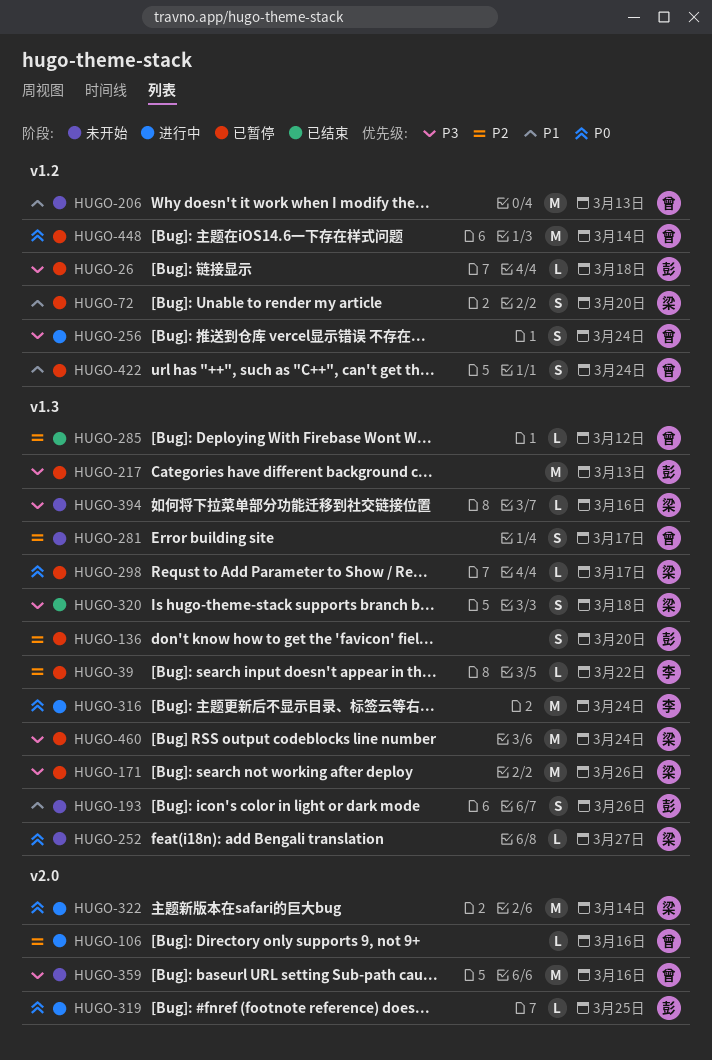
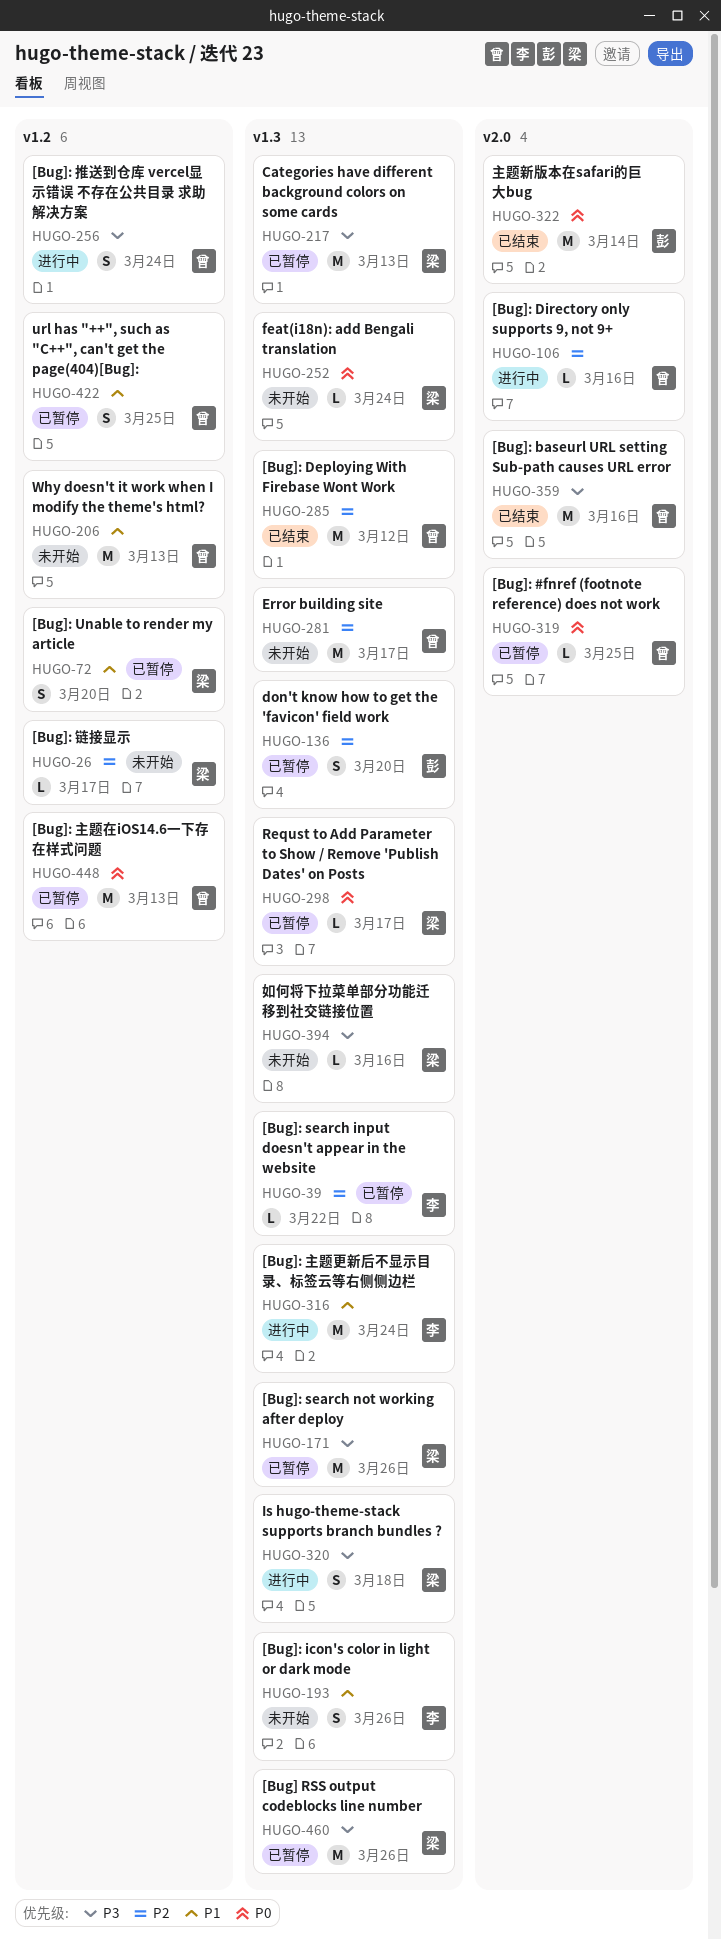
HUGO-26, status: 已暂停 -> 未开始
HUGO-26, owner: 彭 -> 梁
HUGO-26, priority: P3 -> P2
HUGO-26, due: Mar 18 -> Mar 17
HUGO-193, owner: 彭 -> 李
HUGO-217, owner: 彭 -> 梁
HUGO-252, due: Mar 27 -> Mar 24
HUGO-281, estimate: S -> M
HUGO-285, estimate: L -> M
HUGO-316, priority: P0 -> P1
HUGO-319, status: 进行中 -> 已暂停
HUGO-319, owner: 彭 -> 曾
HUGO-320, status: 已结束 -> 进行中
HUGO-322, status: 进行中 -> 已结束
HUGO-322, owner: 梁 -> 彭
HUGO-359, status: 未开始 -> 已结束
HUGO-422, due: Mar 24 -> Mar 25
HUGO-448, due: Mar 14 -> Mar 13
HUGO-460, due: Mar 24 -> Mar 26

